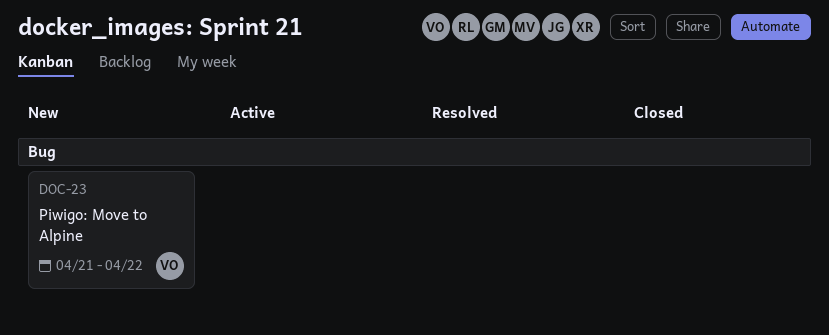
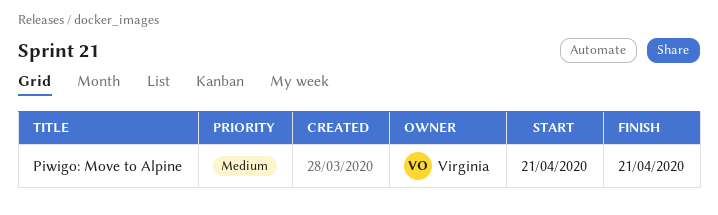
Piwigo: Move to Alpine, due: Apr 22 -> Apr 21

